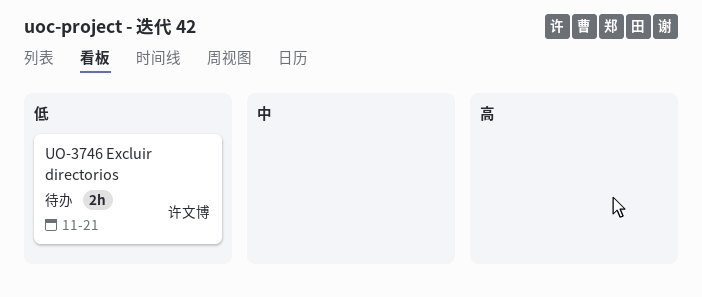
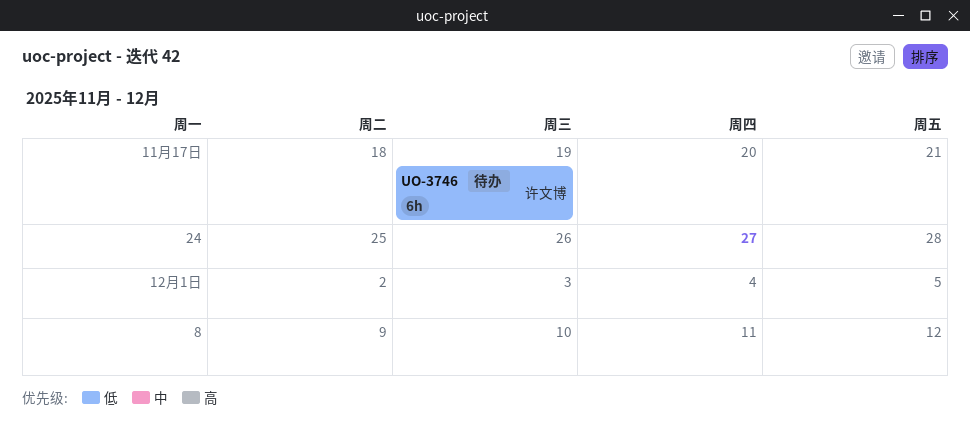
UO-3746, estimate: 2h -> 6h
UO-3746, due: Nov 21 -> Nov 19

